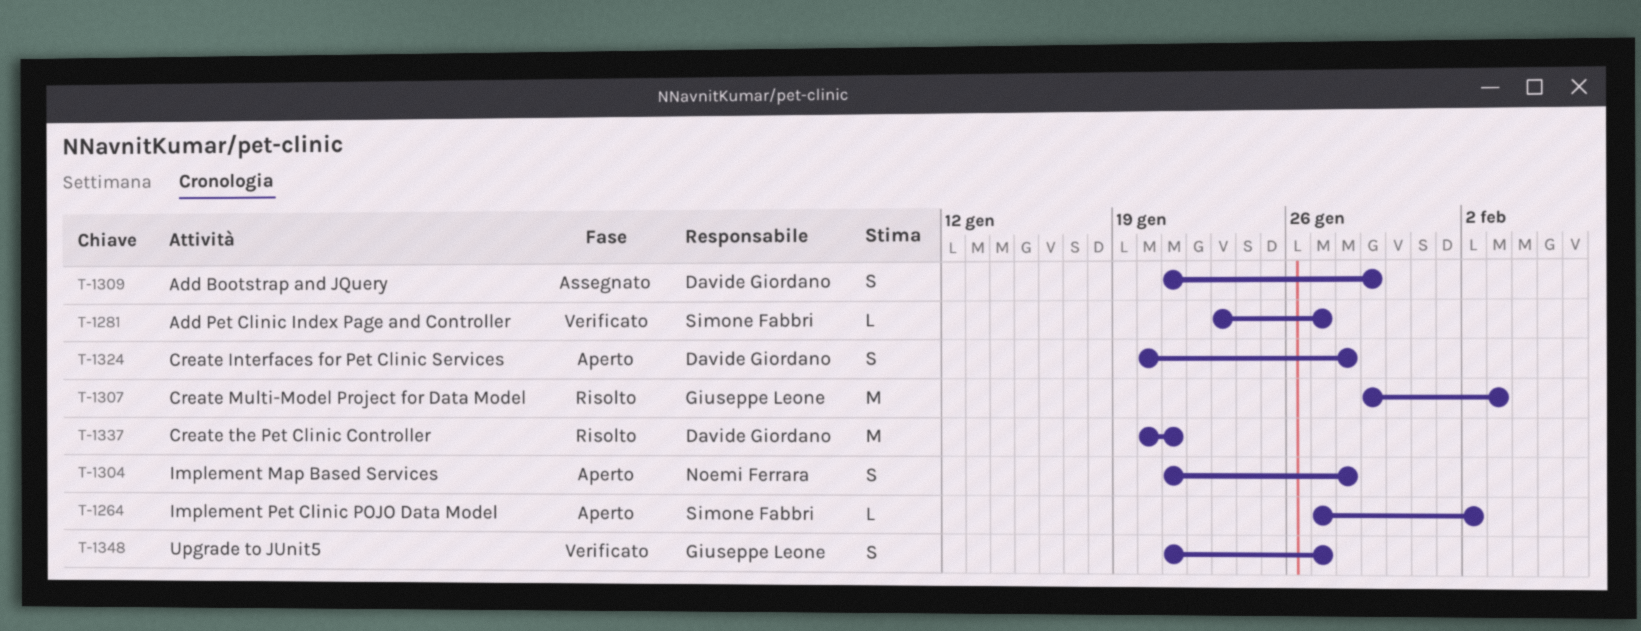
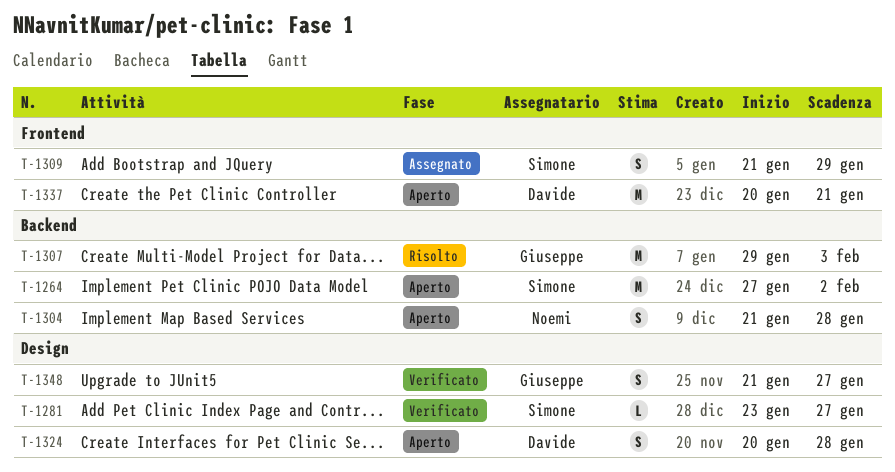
T-1264, estimate: L -> M
T-1309, owner: Davide Giordano -> Simone Fabbri
T-1337, status: Risolto -> Aperto

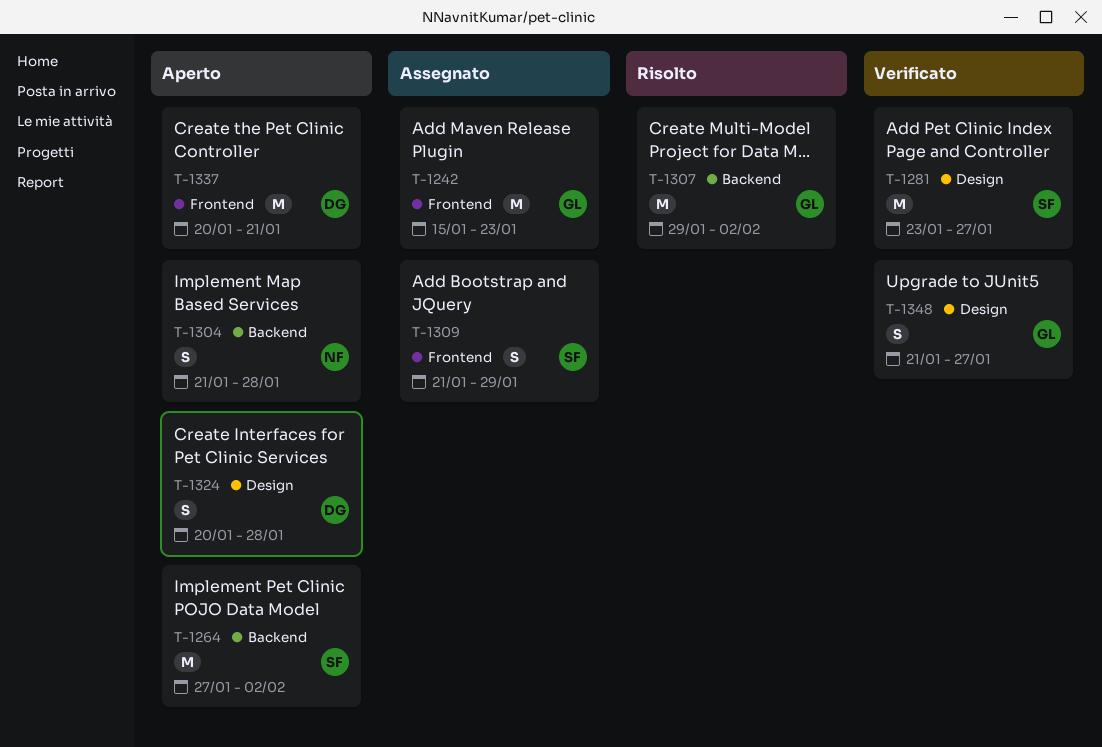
T-1242: none -> present
T-1281, estimate: L -> M
T-1307, due: Feb 3 -> Feb 2

